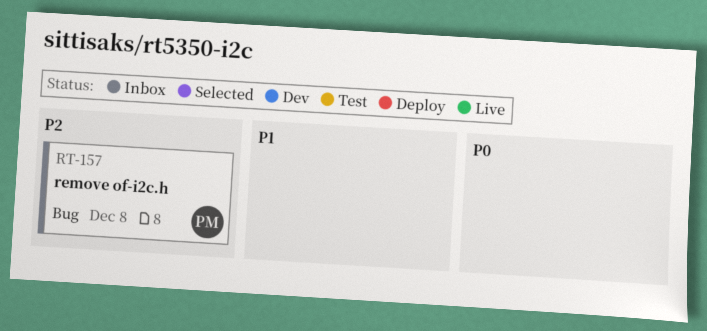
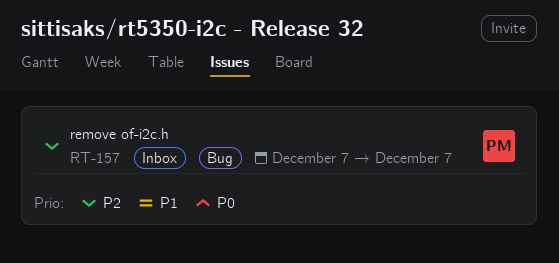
RT-157, due: Dec 8 -> Dec 7

